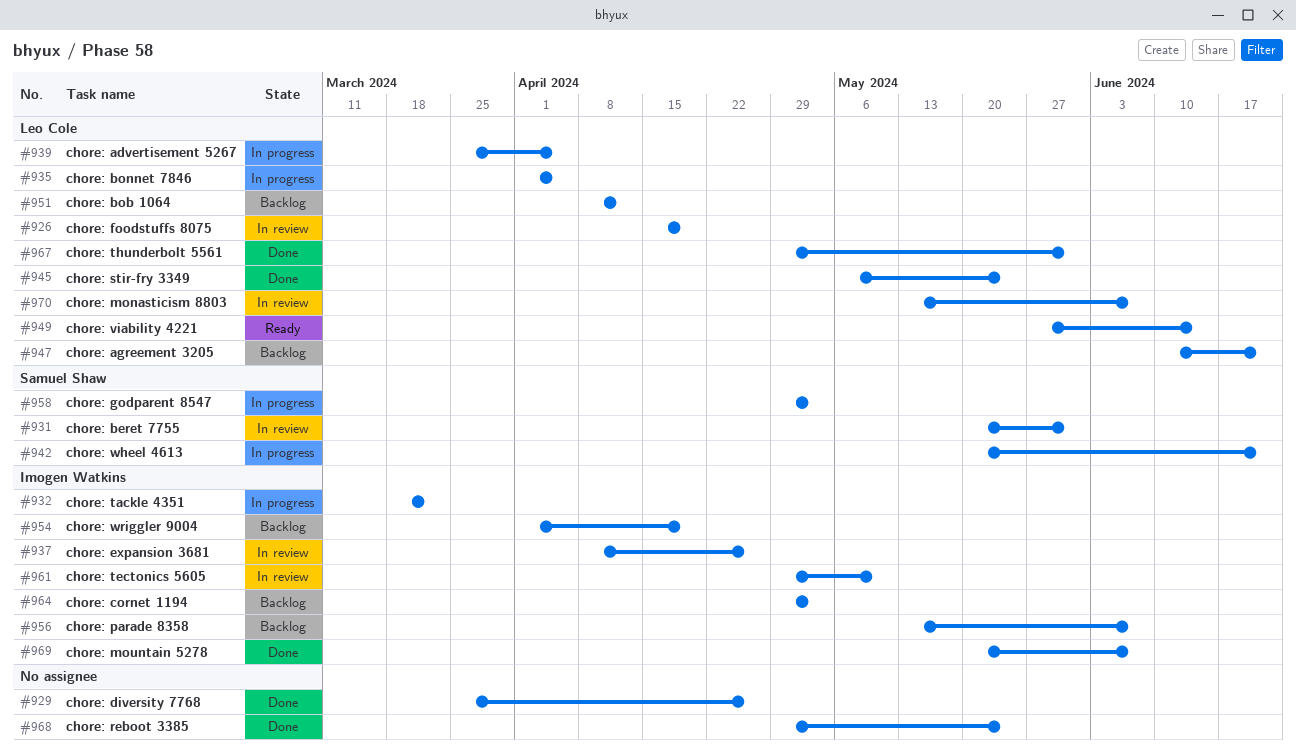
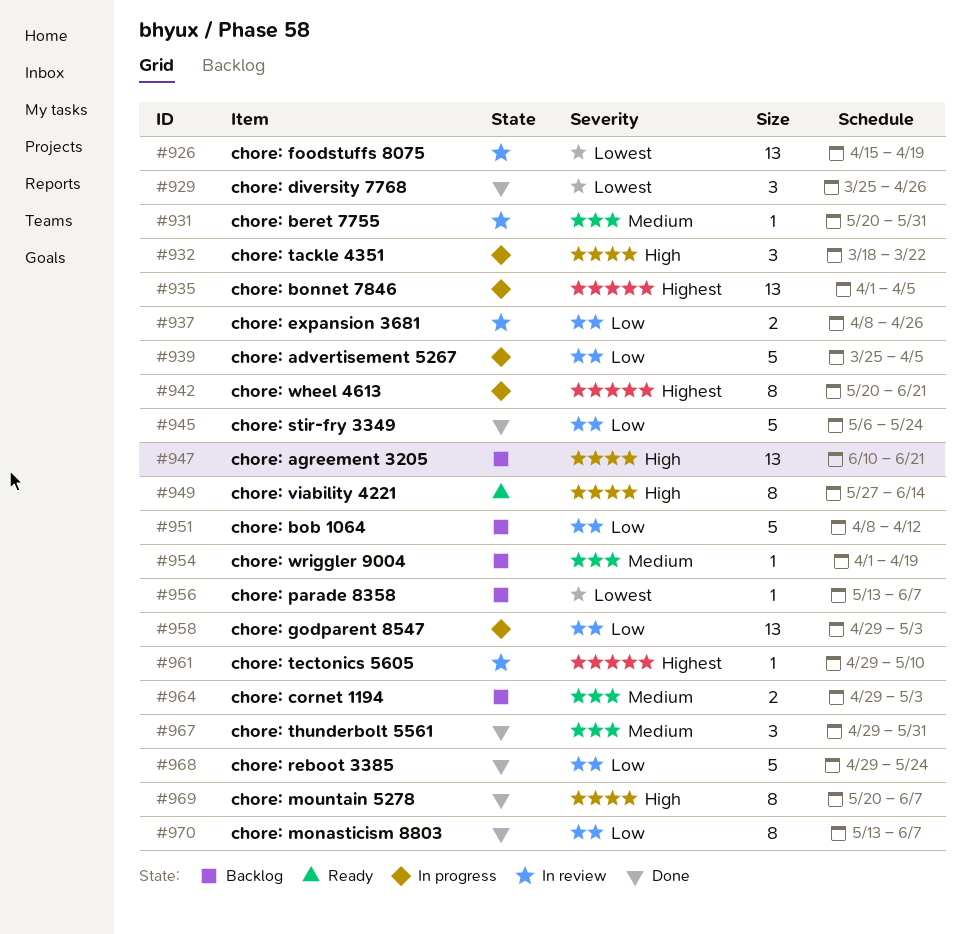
#970, status: In review -> Done

